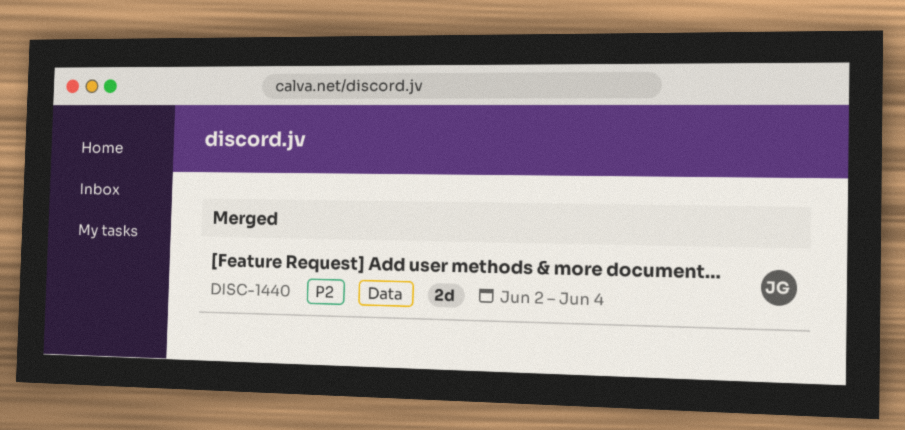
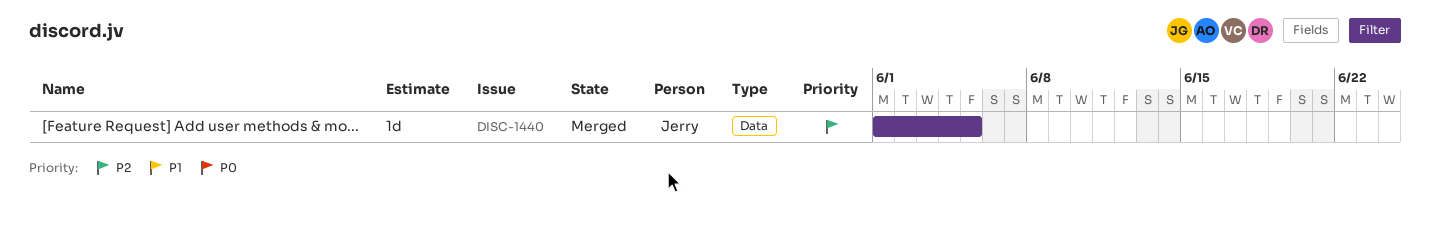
DISC-1440, estimate: 2d -> 1d
DISC-1440, start: Jun 2 -> Jun 1
DISC-1440, due: Jun 4 -> Jun 5

